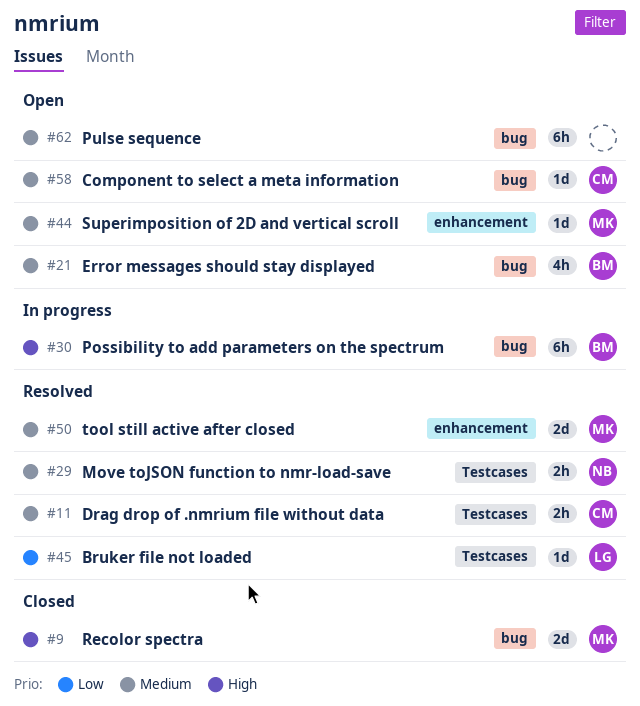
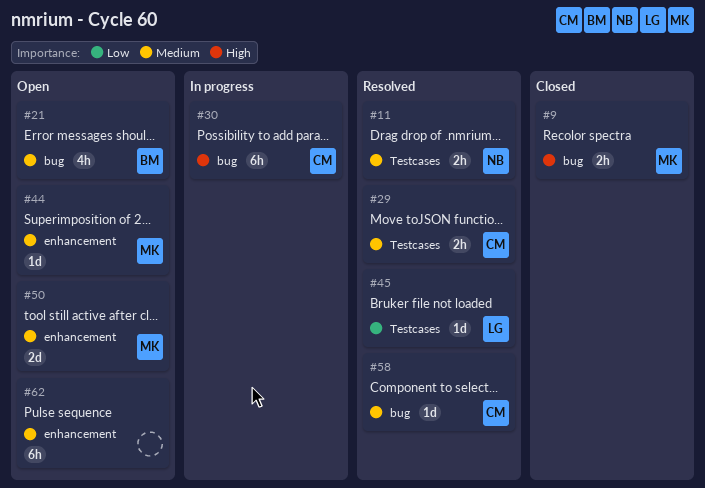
#9, estimate: 2d -> 2h
#11, owner: CM -> NB
#29, owner: NB -> CM
#30, owner: BM -> CM
#50, status: Resolved -> Open
#58, status: Open -> Resolved
#62, label: bug -> enhancement

